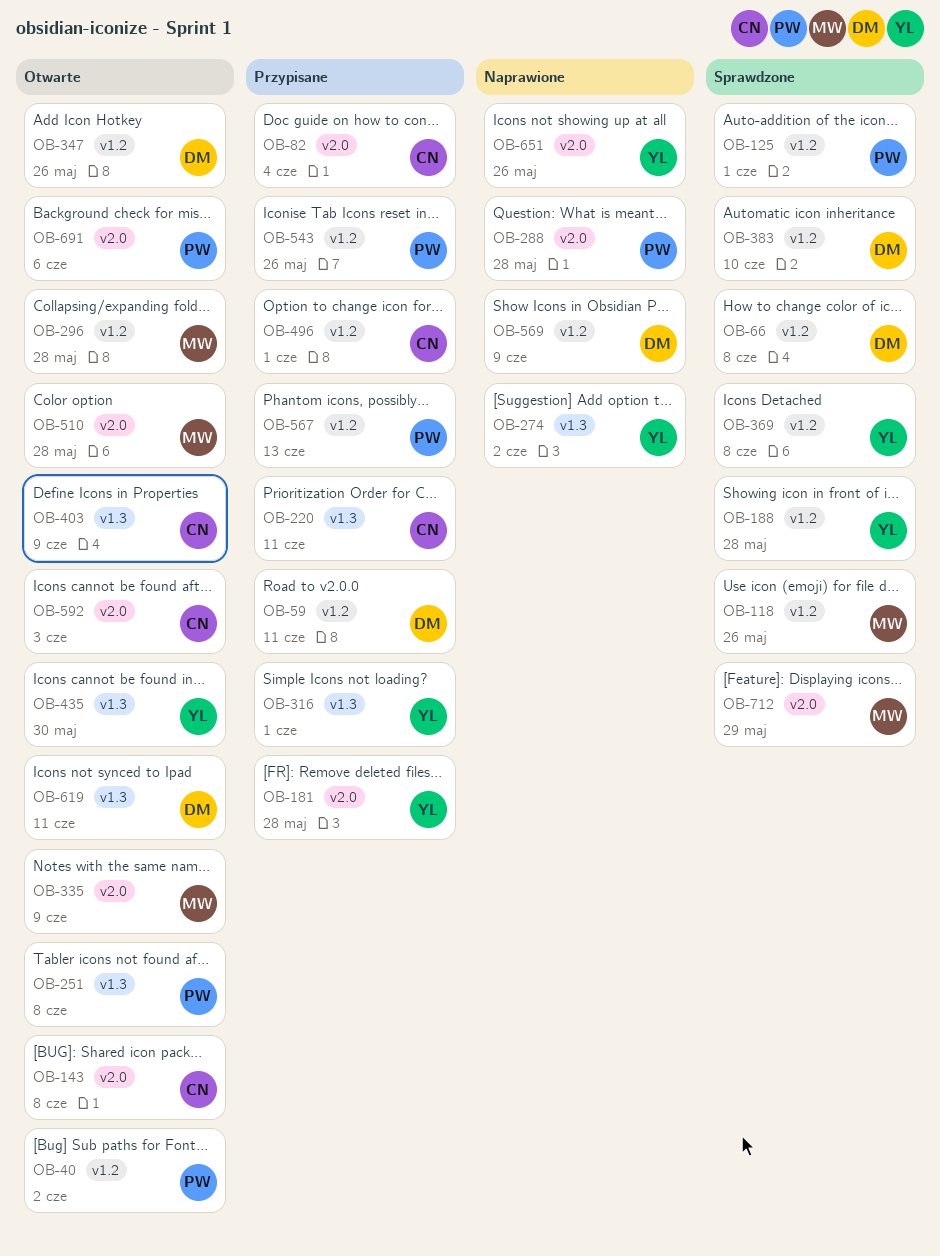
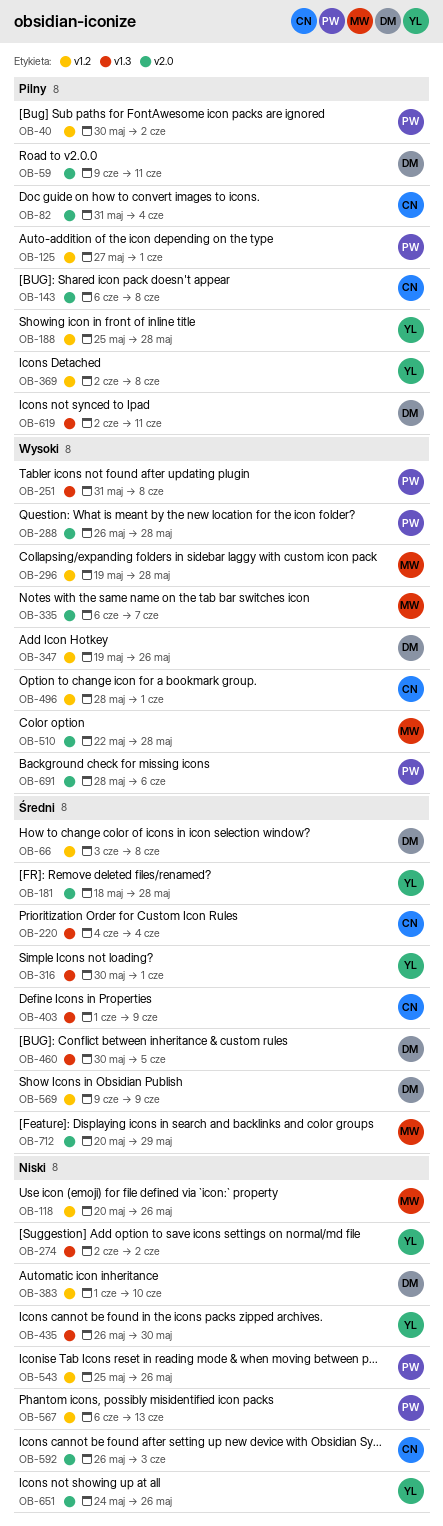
OB-59, label: v1.2 -> v2.0
OB-220, due: Jun 11 -> Jun 4
OB-335, due: Jun 9 -> Jun 7
OB-460: none -> present

